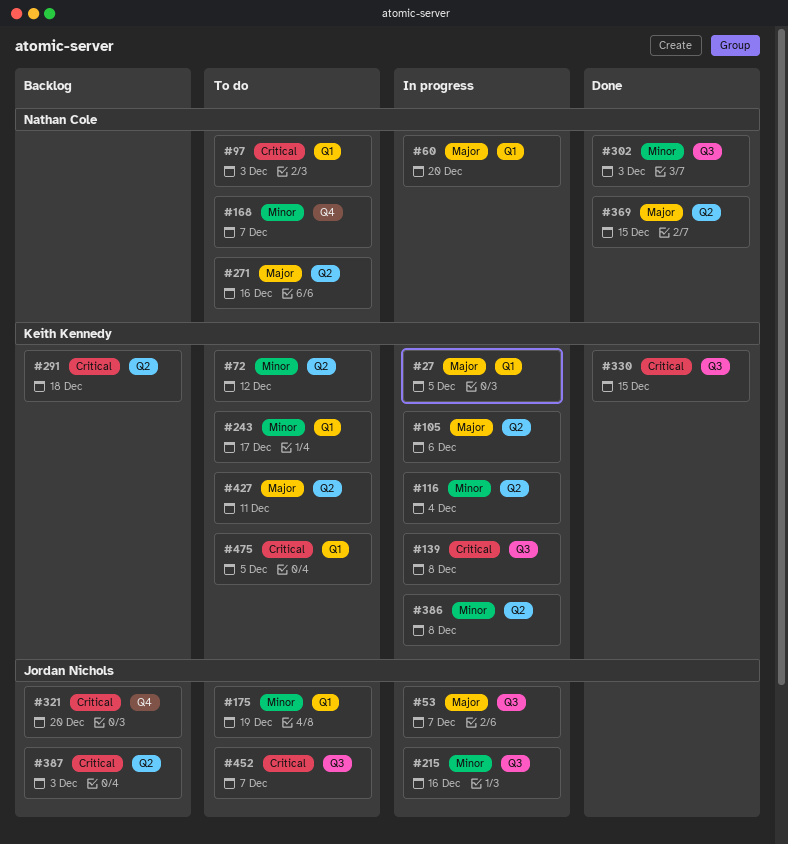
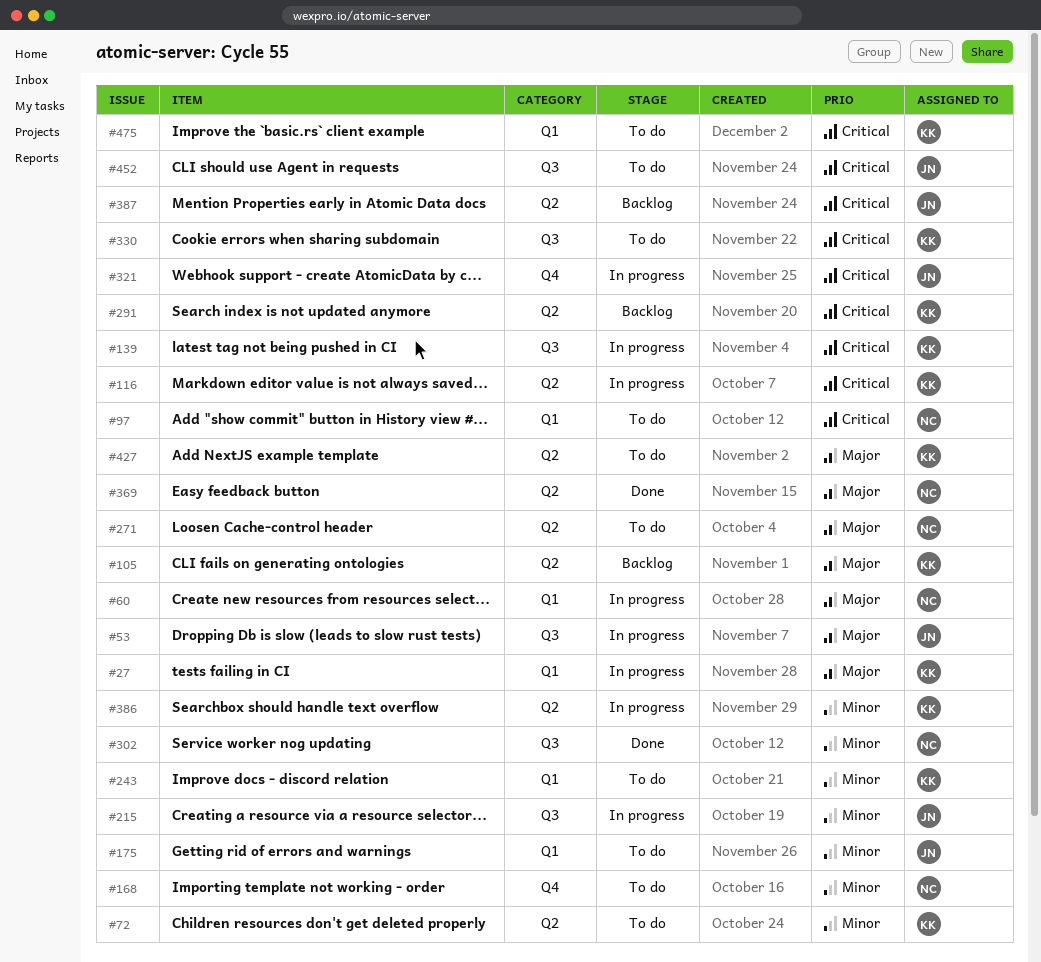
#105, status: In progress -> Backlog
#116, priority: Minor -> Critical
#321, status: Backlog -> In progress
#330, status: Done -> To do

